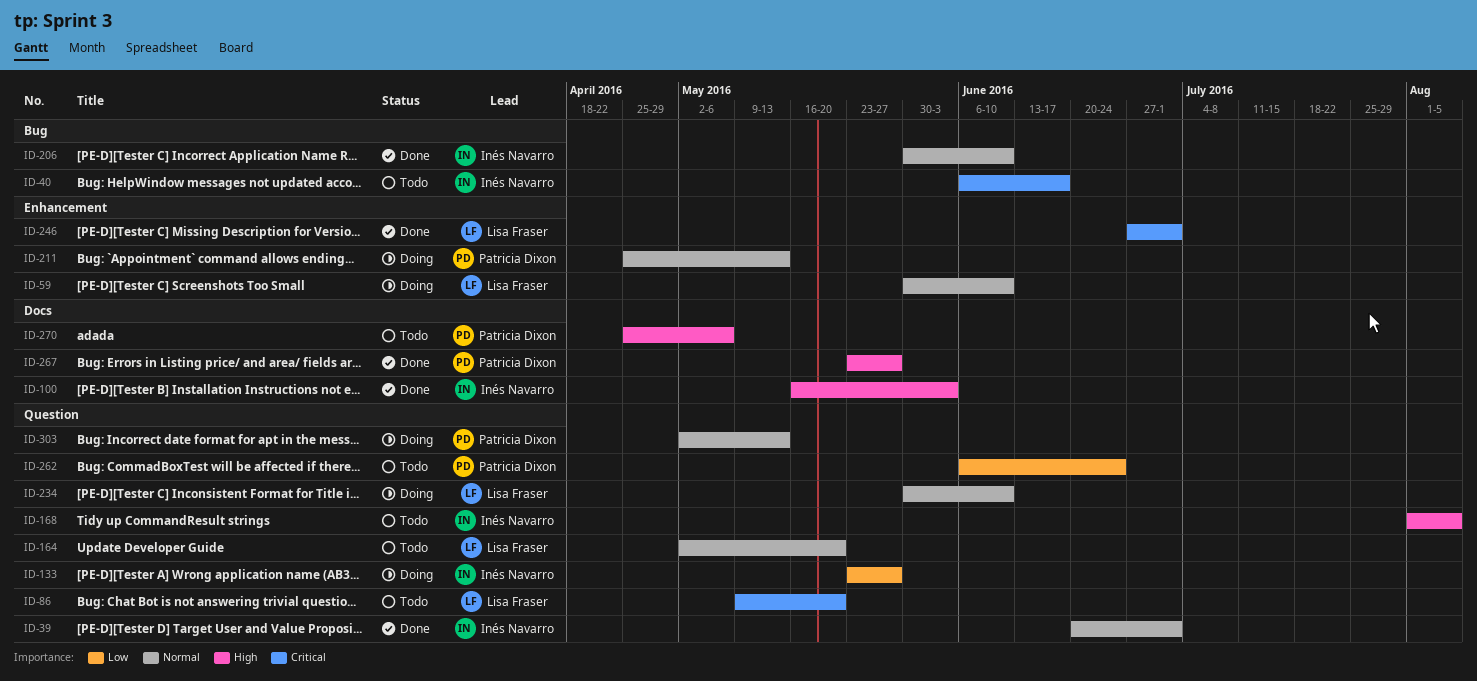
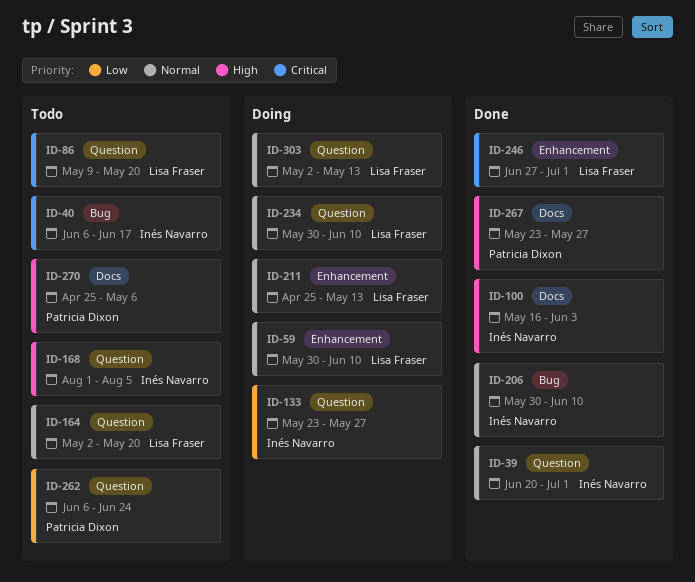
ID-211, owner: Patricia Dixon -> Lisa Fraser
ID-303, owner: Patricia Dixon -> Lisa Fraser

